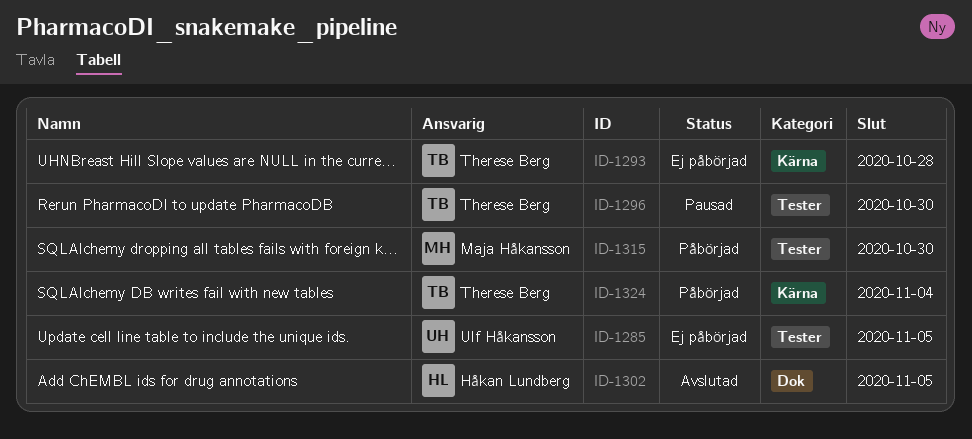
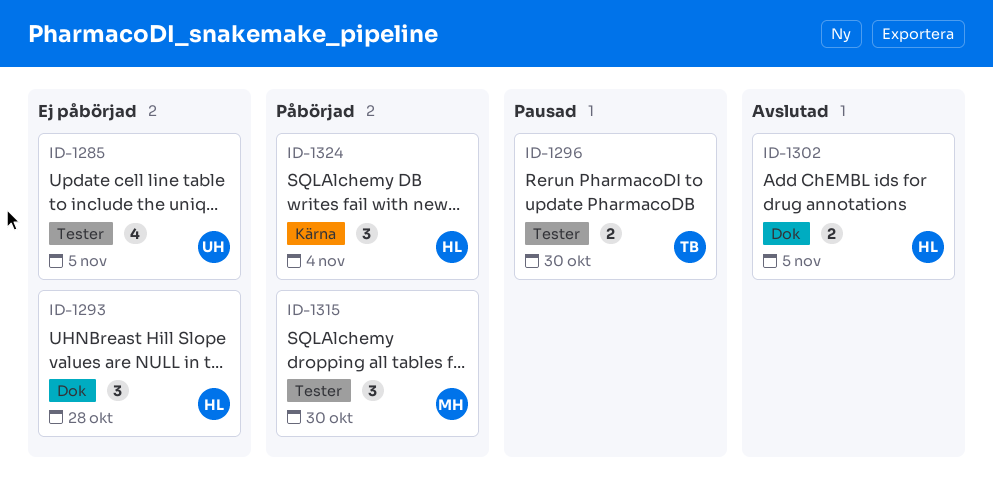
ID-1293, owner: Therese Berg -> Håkan Lundberg
ID-1293, label: Kärna -> Dok
ID-1324, owner: Therese Berg -> Håkan Lundberg

